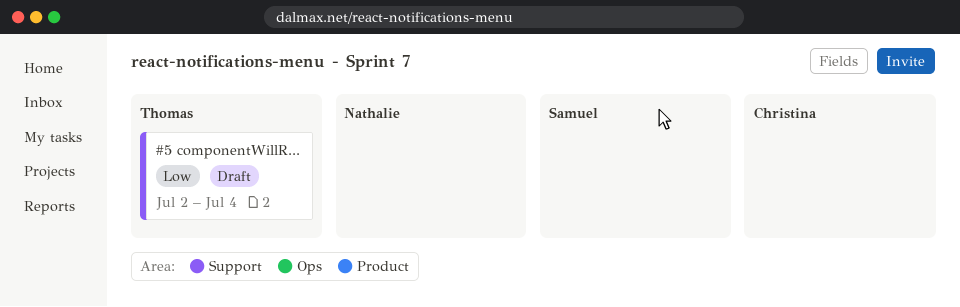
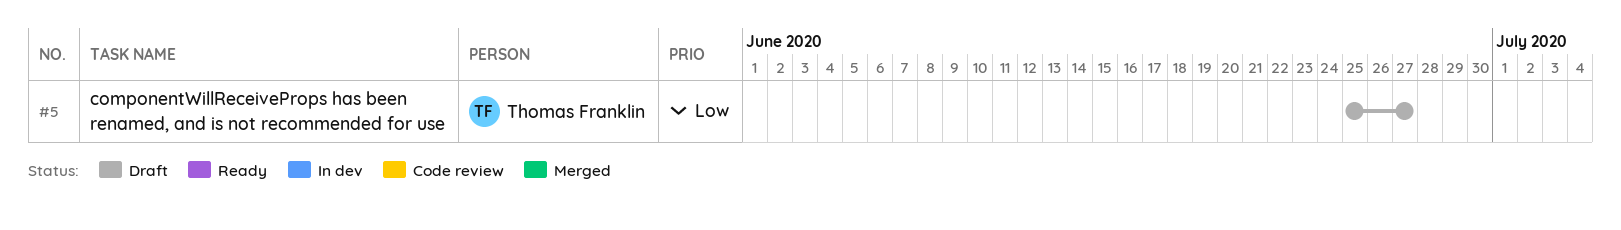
#5, start: Jul 2 -> Jun 25
#5, due: Jul 4 -> Jun 27

